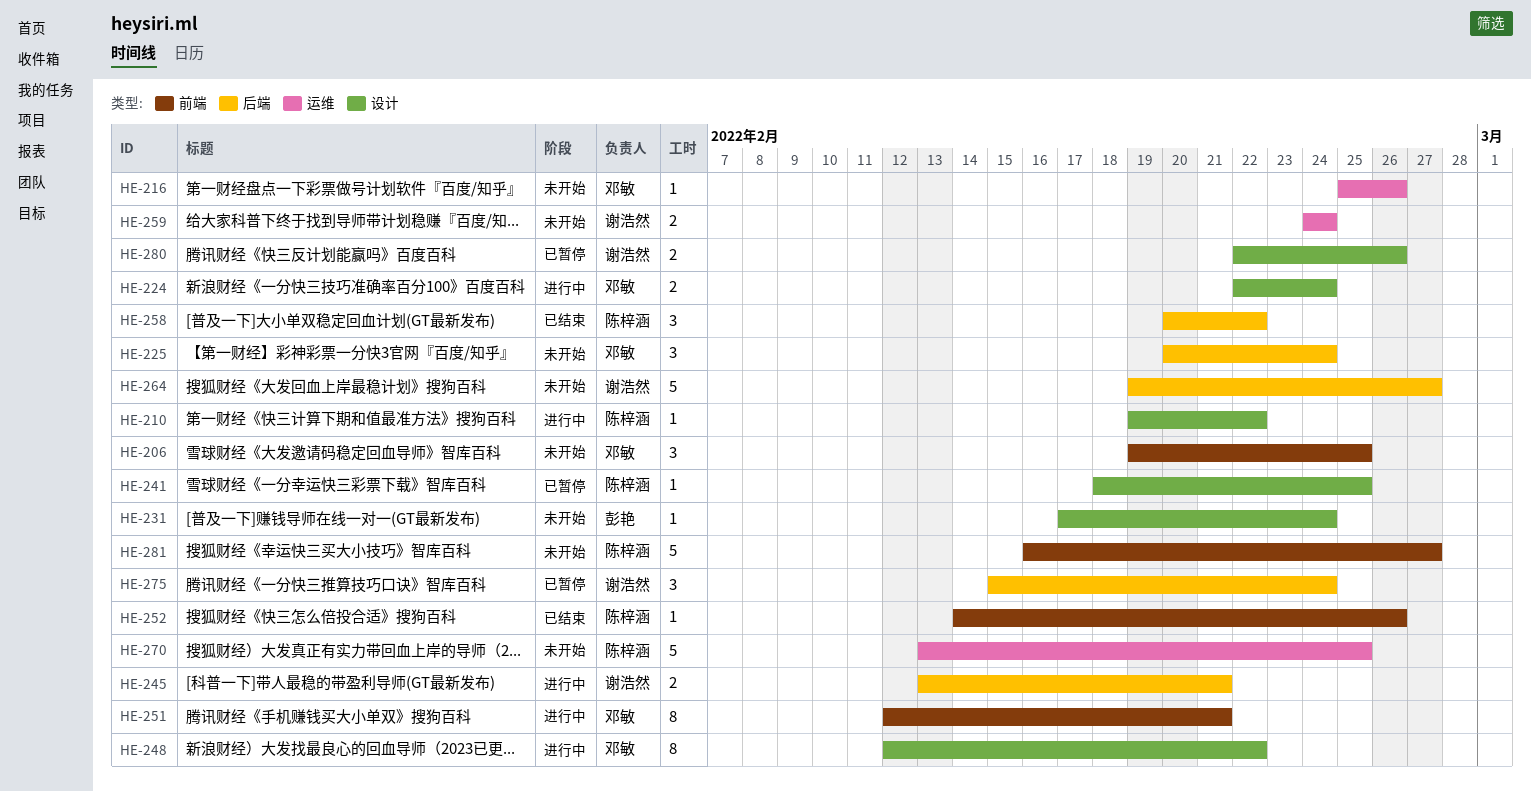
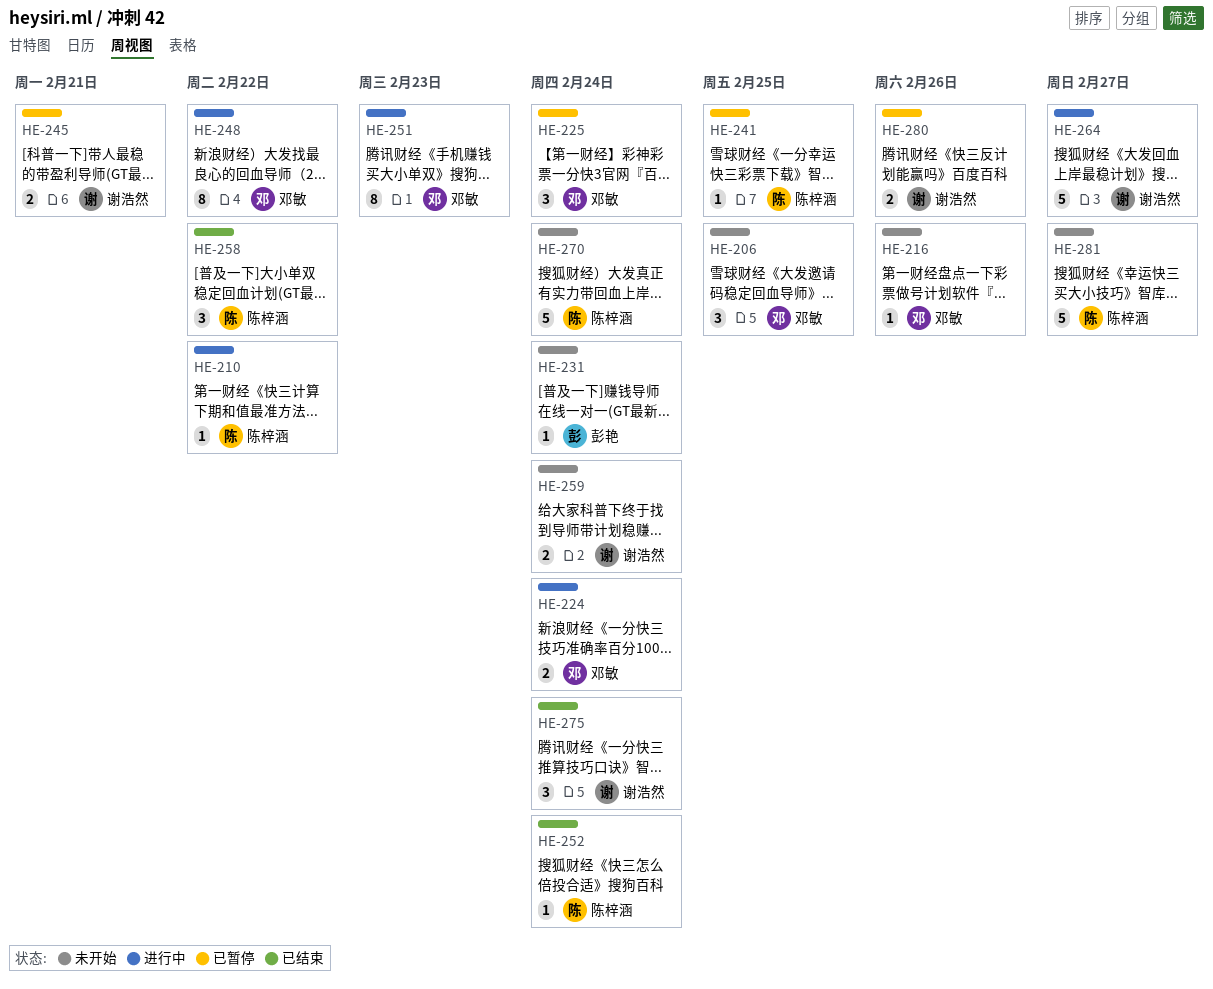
HE-225, status: 未开始 -> 已暂停
HE-245, status: 进行中 -> 已暂停
HE-251, due: Feb 21 -> Feb 23
HE-252, due: Feb 26 -> Feb 24
HE-264, status: 未开始 -> 进行中
HE-270, due: Feb 25 -> Feb 24
HE-275, status: 已暂停 -> 已结束

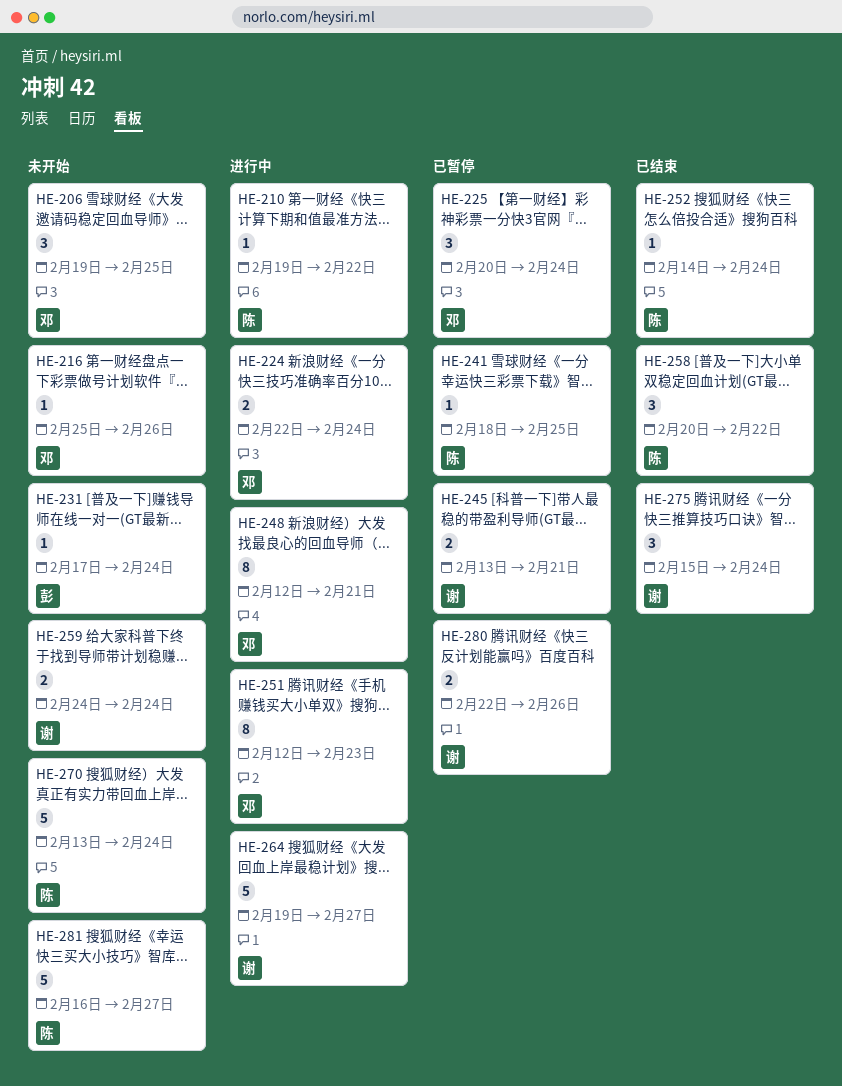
HE-248, due: Feb 22 -> Feb 21

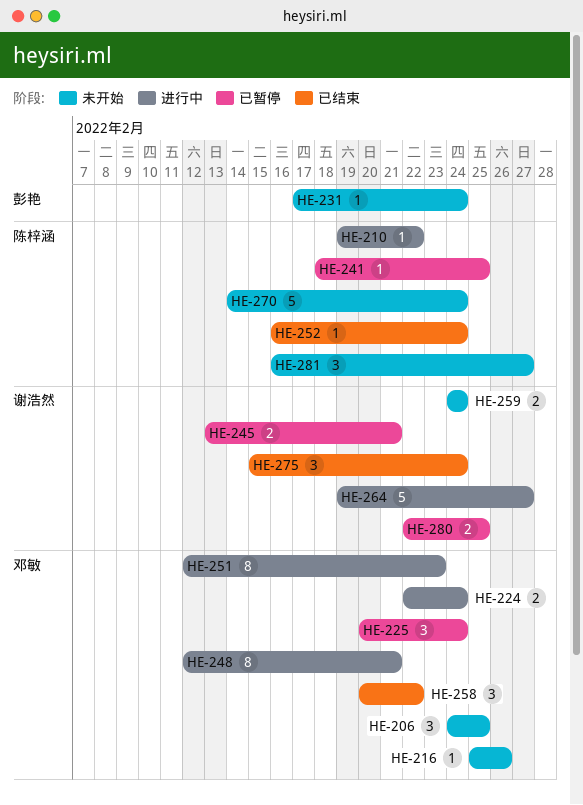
HE-206, start: Feb 19 -> Feb 24
HE-252, start: Feb 14 -> Feb 16
HE-258, owner: 陈梓涵 -> 邓敏
HE-270, start: Feb 13 -> Feb 14
HE-280, due: Feb 26 -> Feb 25
HE-281, estimate: 5 -> 3

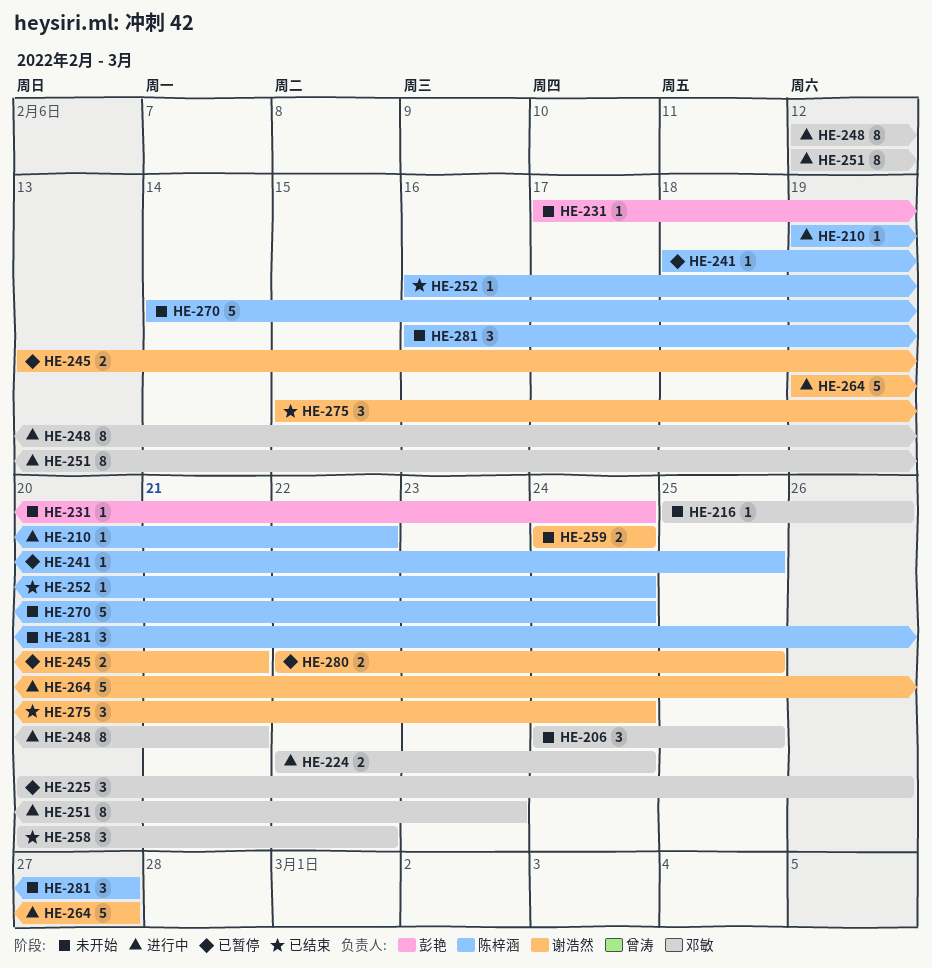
HE-225, due: Feb 24 -> Feb 26

